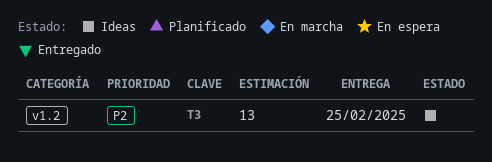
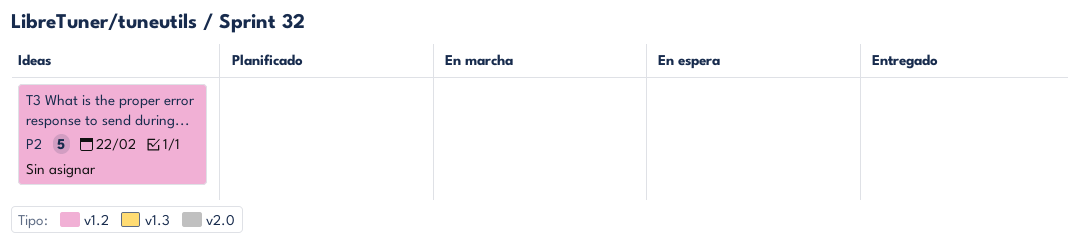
T3, estimate: 13 -> 5
T3, due: Feb 25 -> Feb 22

